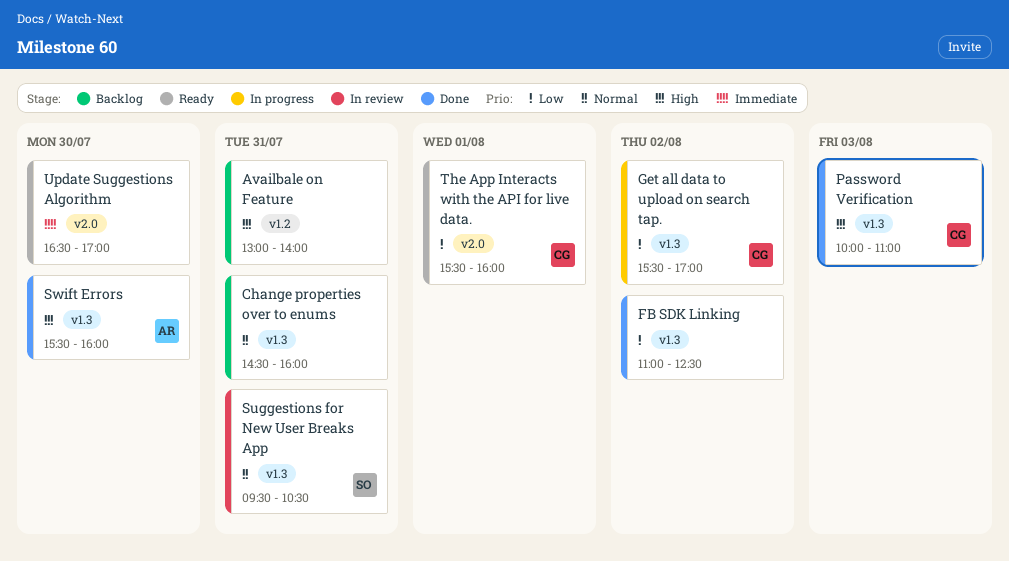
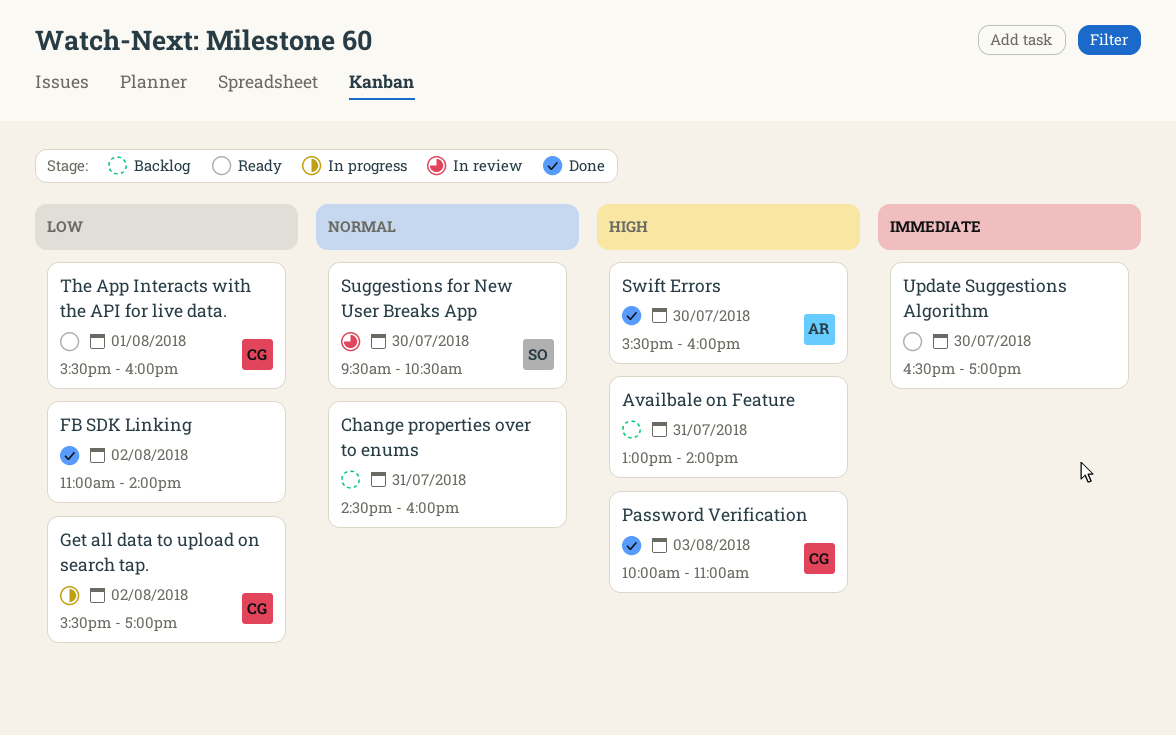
FB SDK Linking, ends: 12:30 -> 14:00
Suggestions for New User Breaks App, day: Jul 31 -> Jul 30

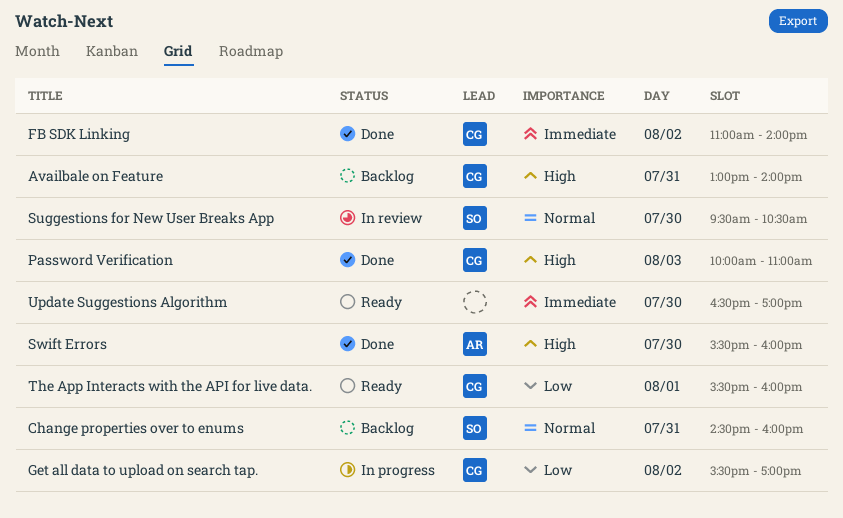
Availbale on Feature, owner: none -> CG
Change properties over to enums, owner: none -> SO
FB SDK Linking, owner: none -> CG
FB SDK Linking, priority: Low -> Immediate

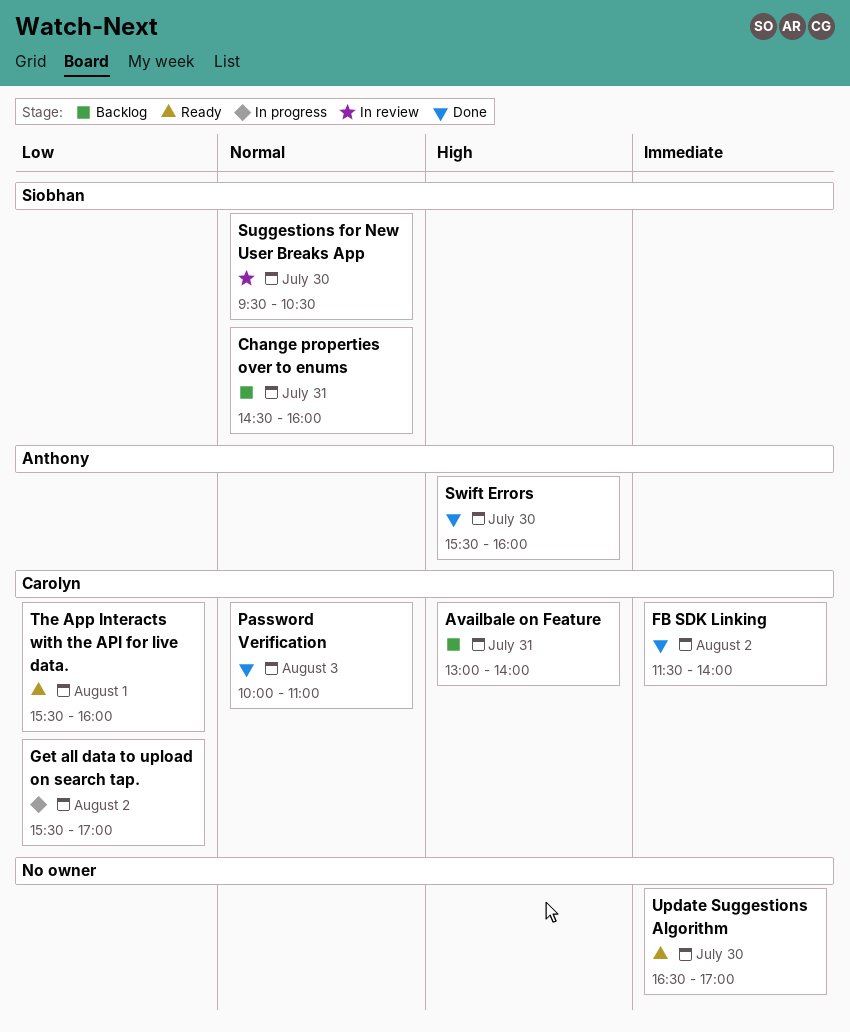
FB SDK Linking, begins: 11:00 -> 11:30
Password Verification, priority: High -> Normal

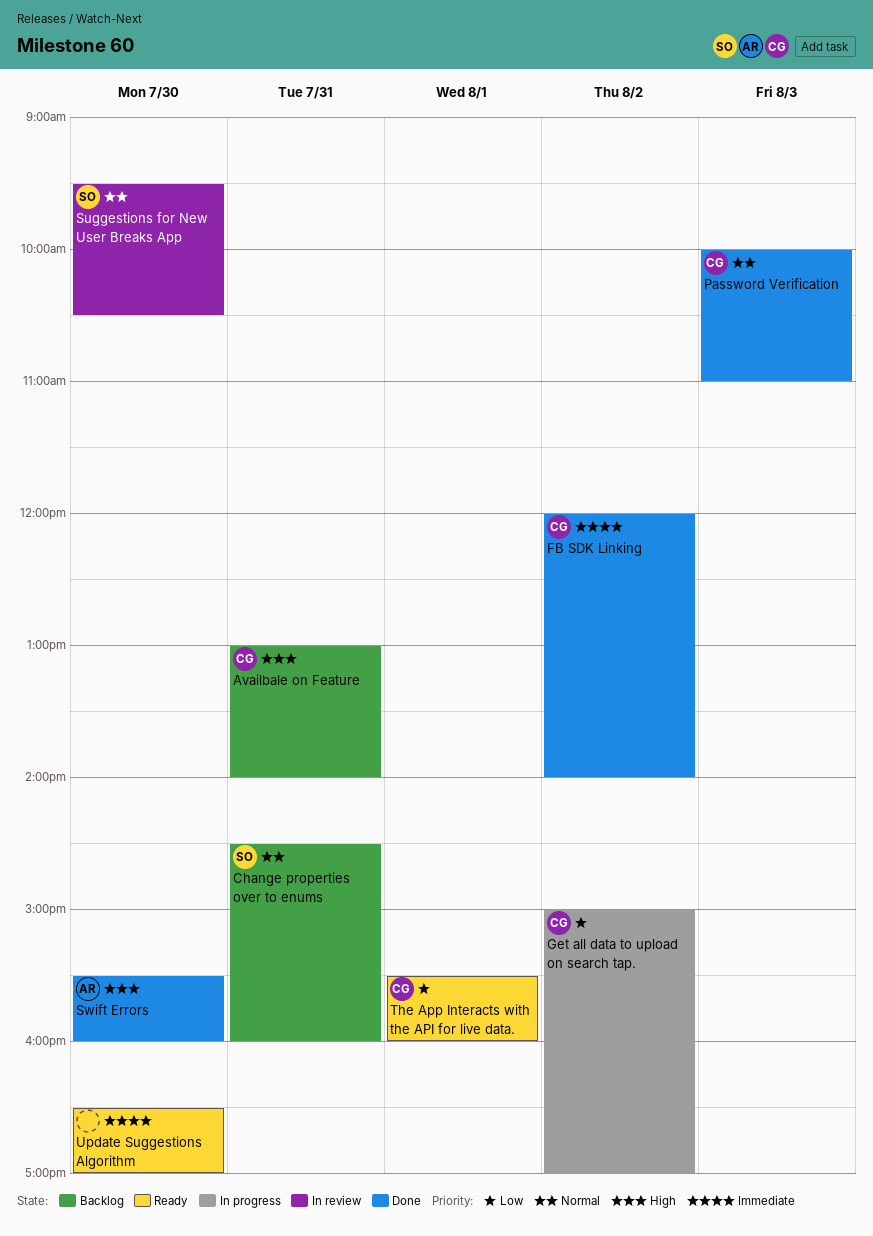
FB SDK Linking, begins: 11:30 -> 12:00
Get all data to upload on search tap., begins: 15:30 -> 15:00

